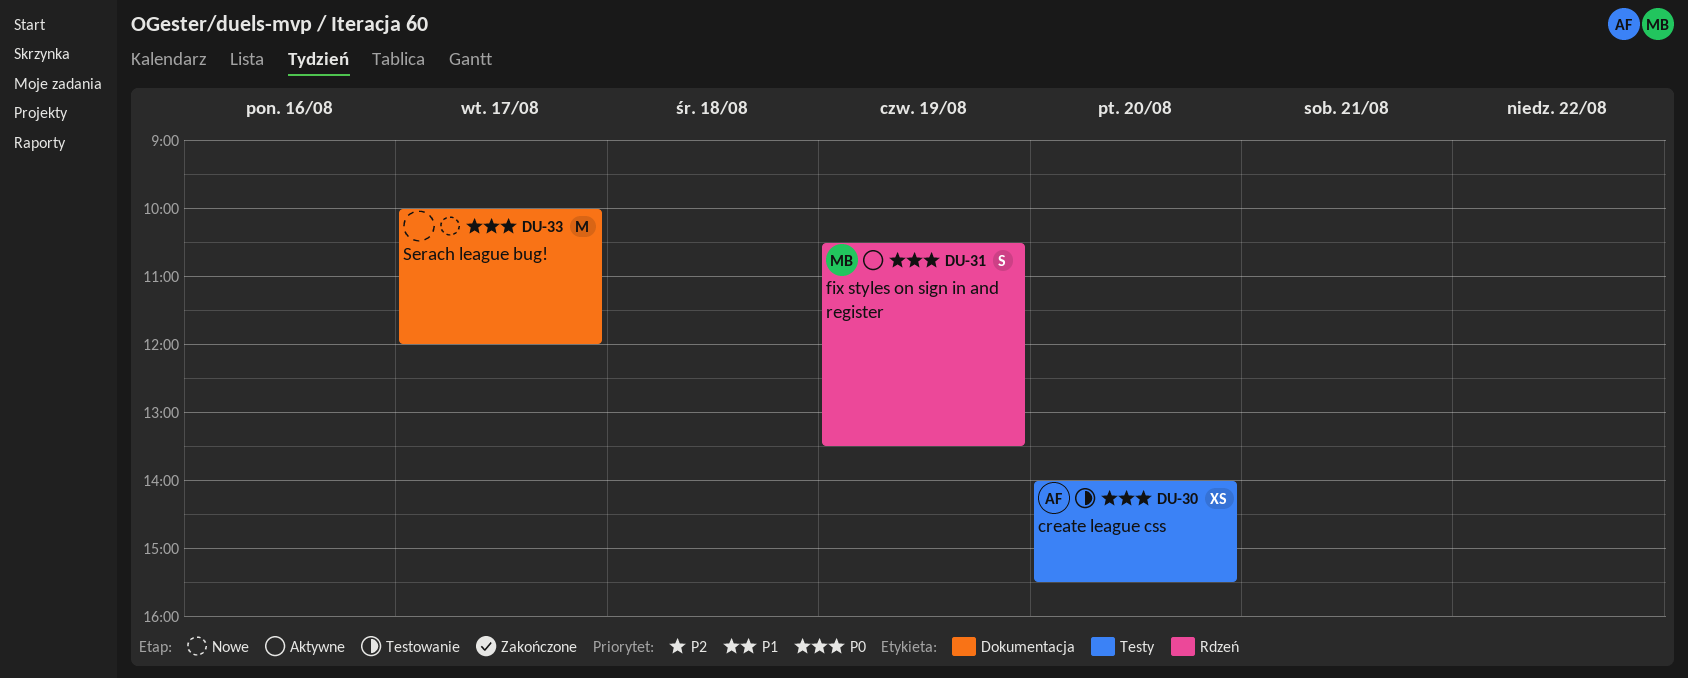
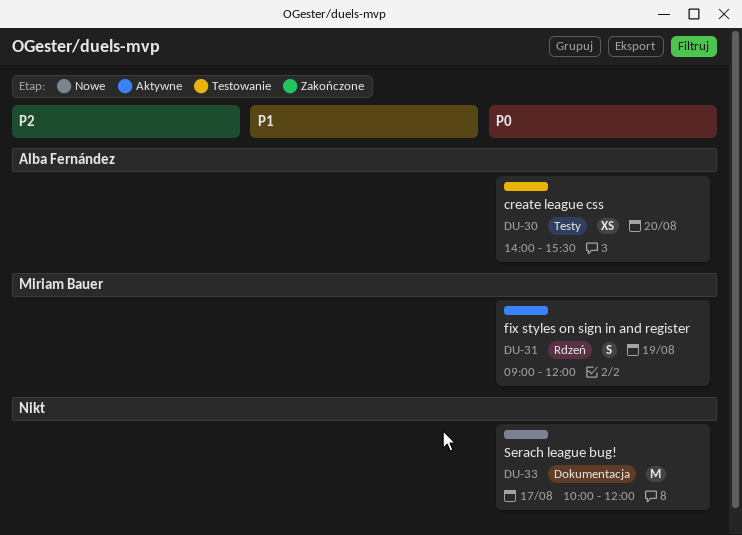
DU-31, begins: 10:30 -> 09:00
DU-31, ends: 13:30 -> 12:00

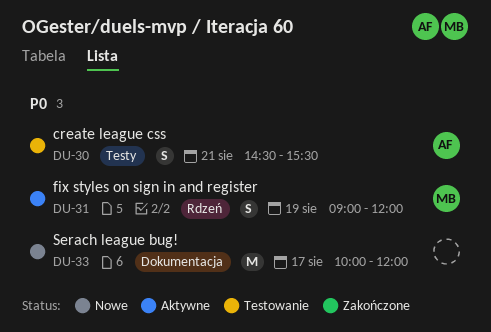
DU-30, estimate: XS -> S
DU-30, day: Aug 20 -> Aug 21
DU-30, begins: 14:00 -> 14:30

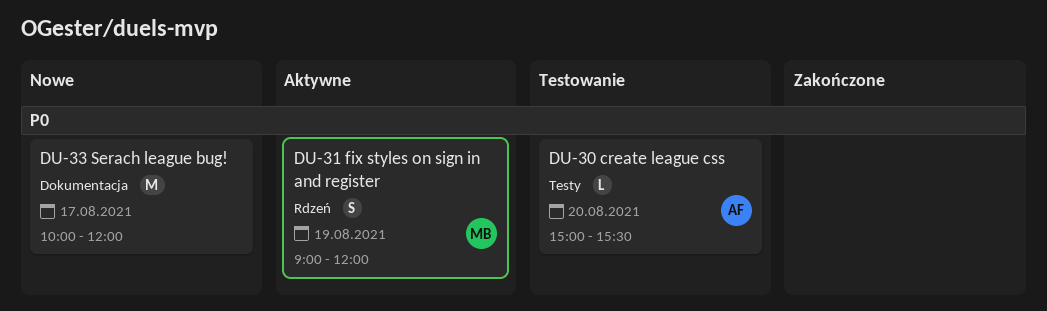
DU-30, estimate: S -> L
DU-30, day: Aug 21 -> Aug 20
DU-30, begins: 14:30 -> 15:00

